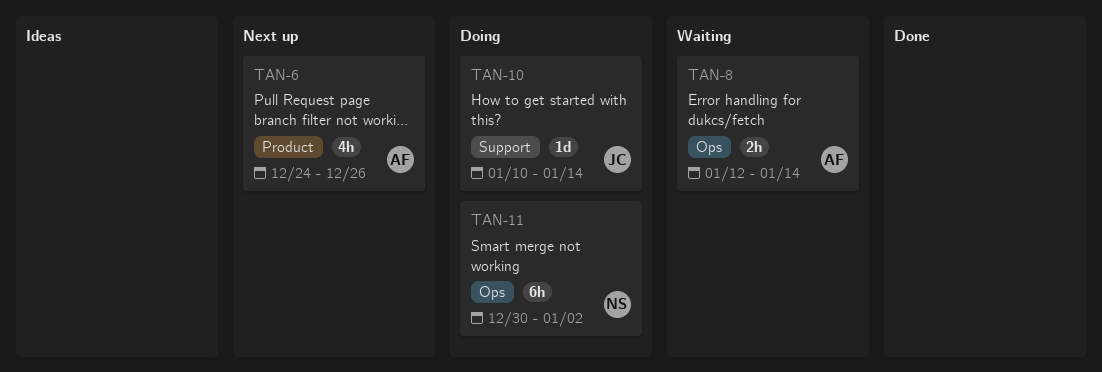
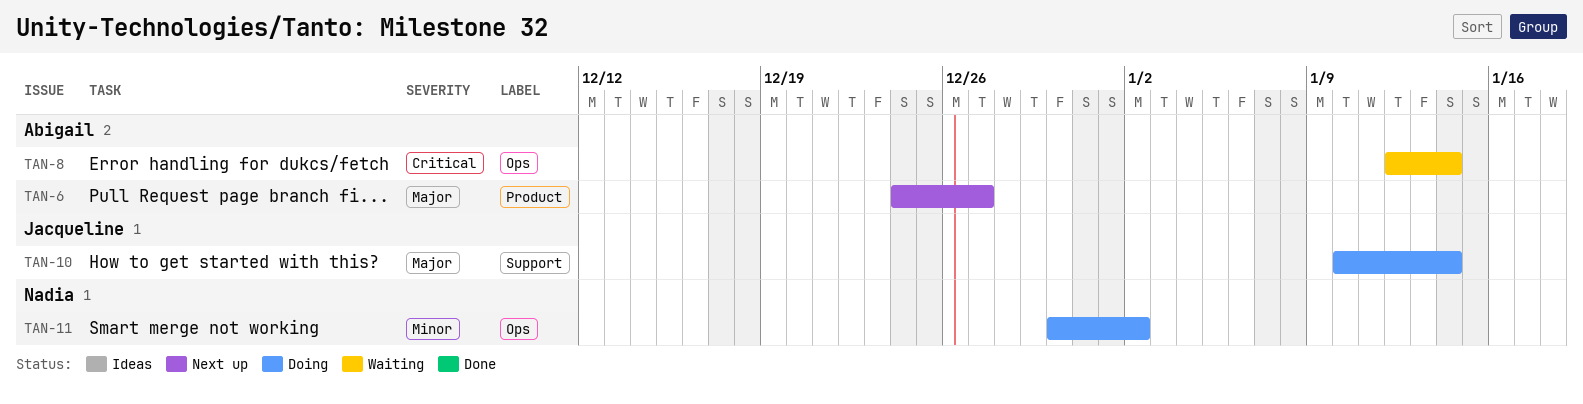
TAN-6, due: Dec 26 -> Dec 27

